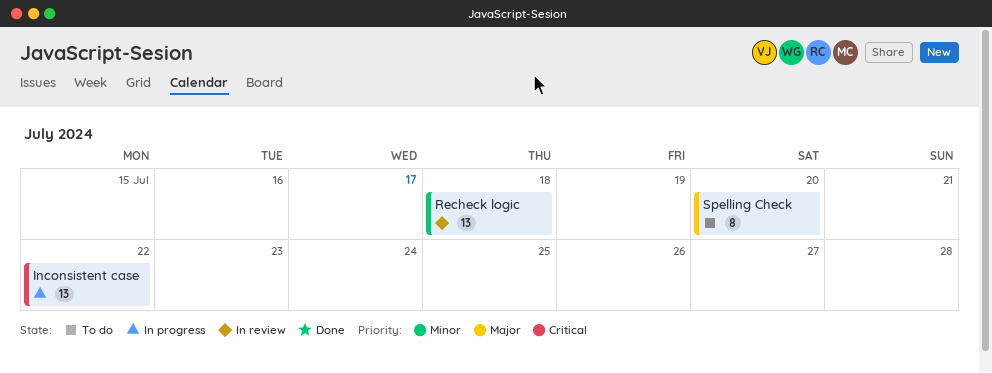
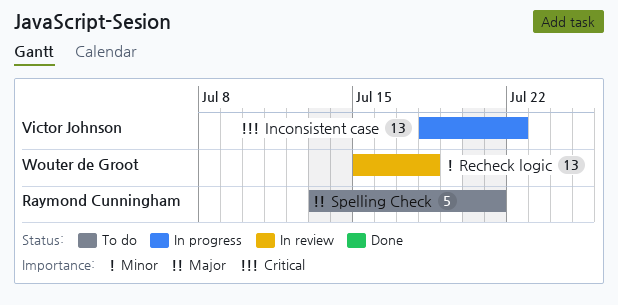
Spelling Check, estimate: 8 -> 5
Spelling Check, due: Jul 20 -> Jul 21

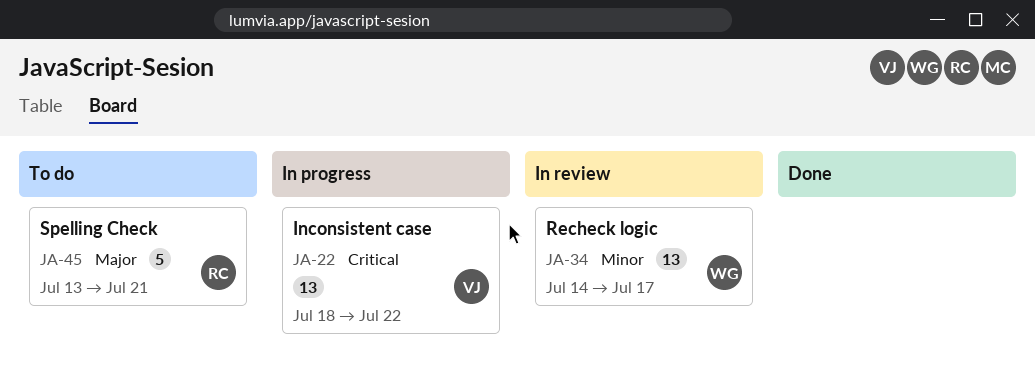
Recheck logic, start: Jul 15 -> Jul 14
Recheck logic, due: Jul 18 -> Jul 17

